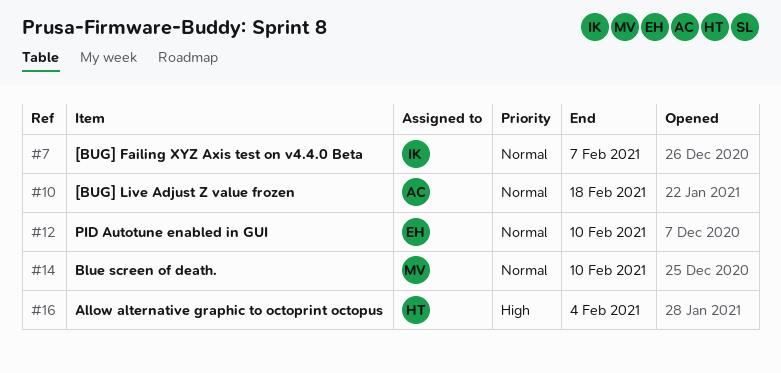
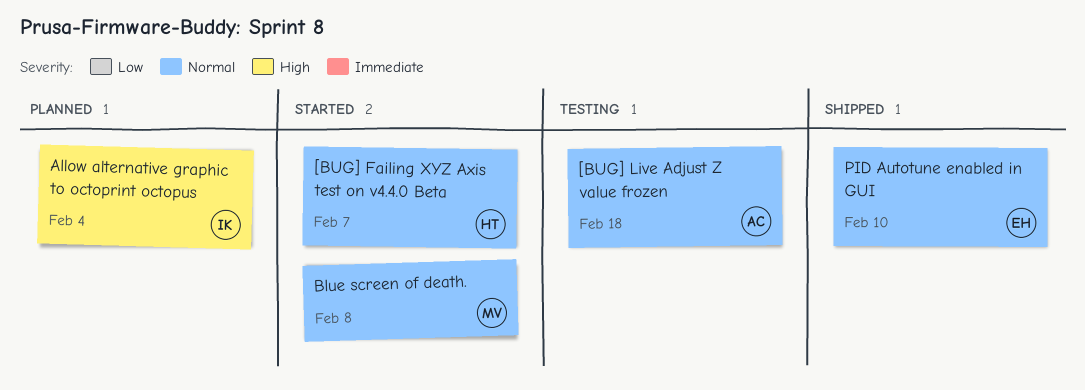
[BUG] Failing XYZ Axis test on v4.4.0 Beta, owner: IK -> HT
Allow alternative graphic to octoprint octopus, owner: HT -> IK
Blue screen of death., due: Feb 10 -> Feb 8

